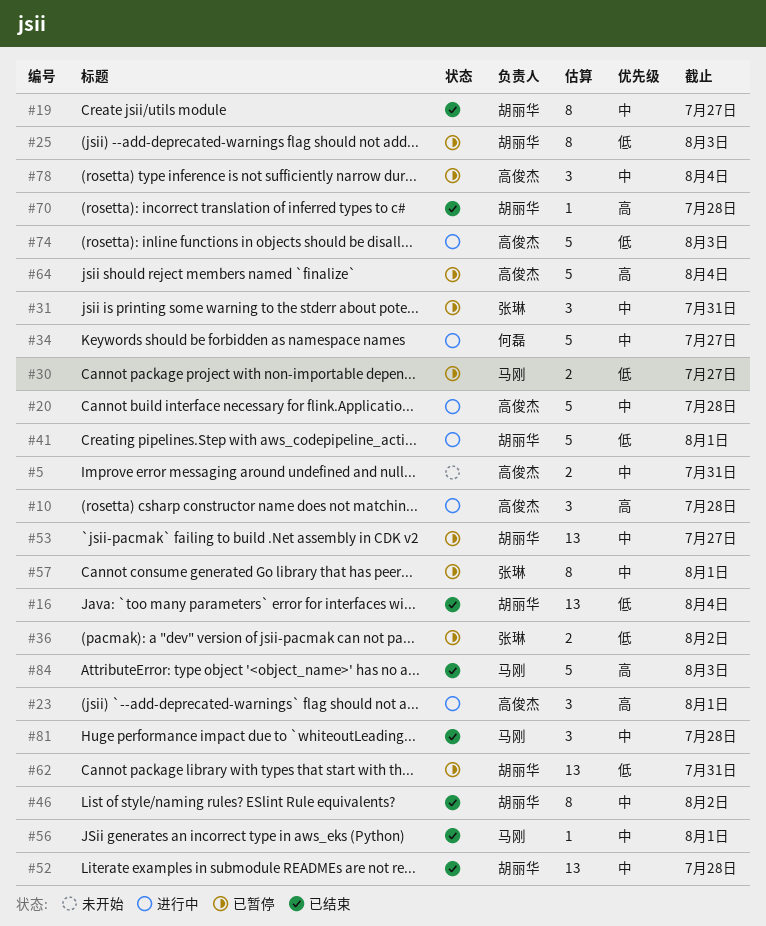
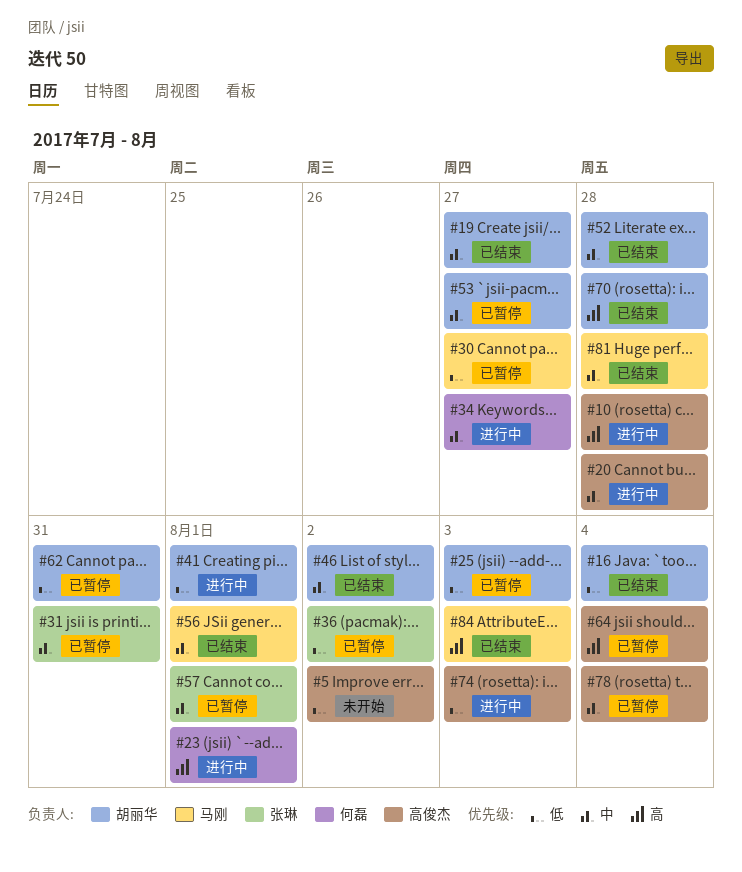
#5, priority: 中 -> 低
#5, due: Jul 31 -> Aug 2
#23, owner: 高俊杰 -> 何磊

